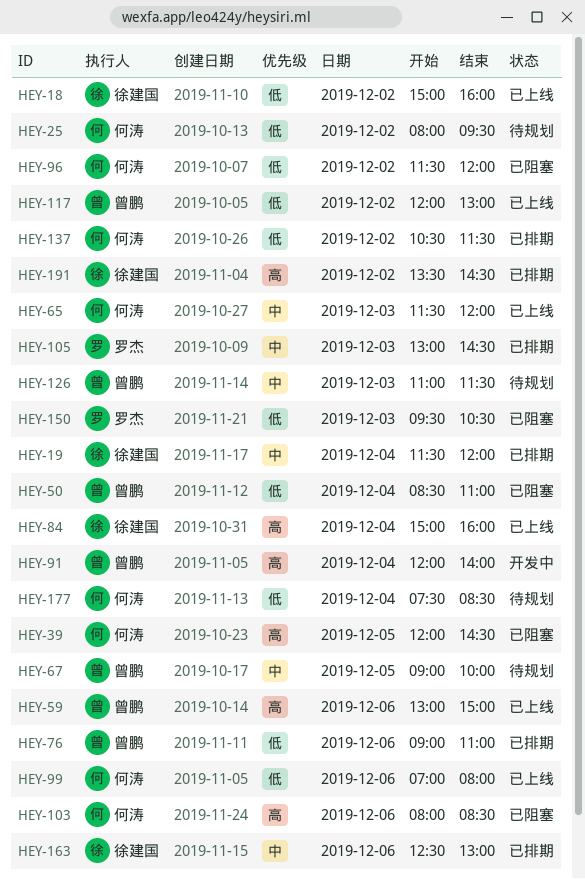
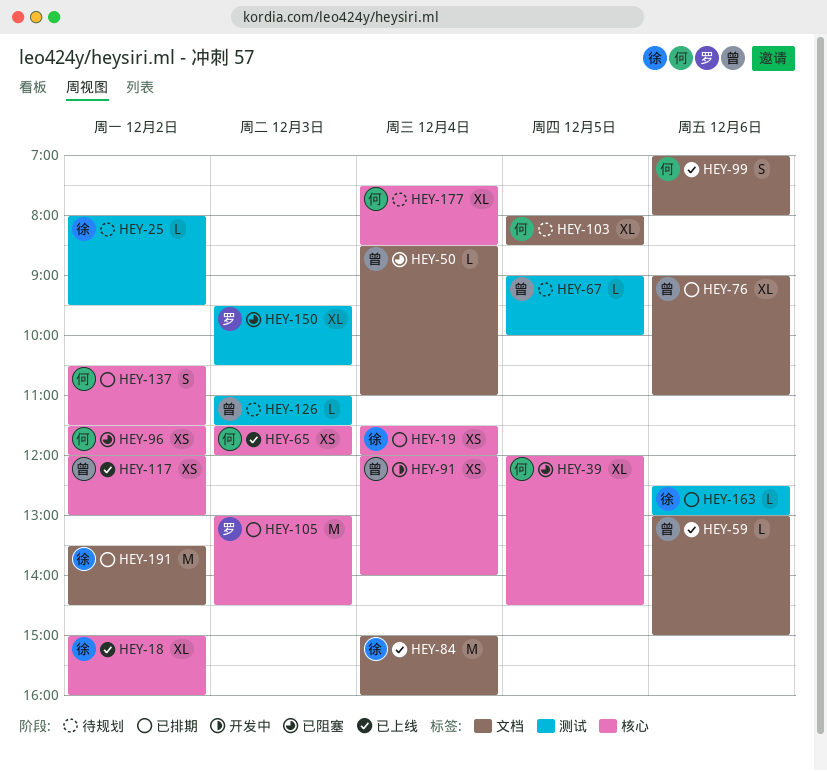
HEY-25, owner: 何涛 -> 徐建国
HEY-103, status: 已阻塞 -> 待规划
HEY-103, day: Dec 6 -> Dec 5

